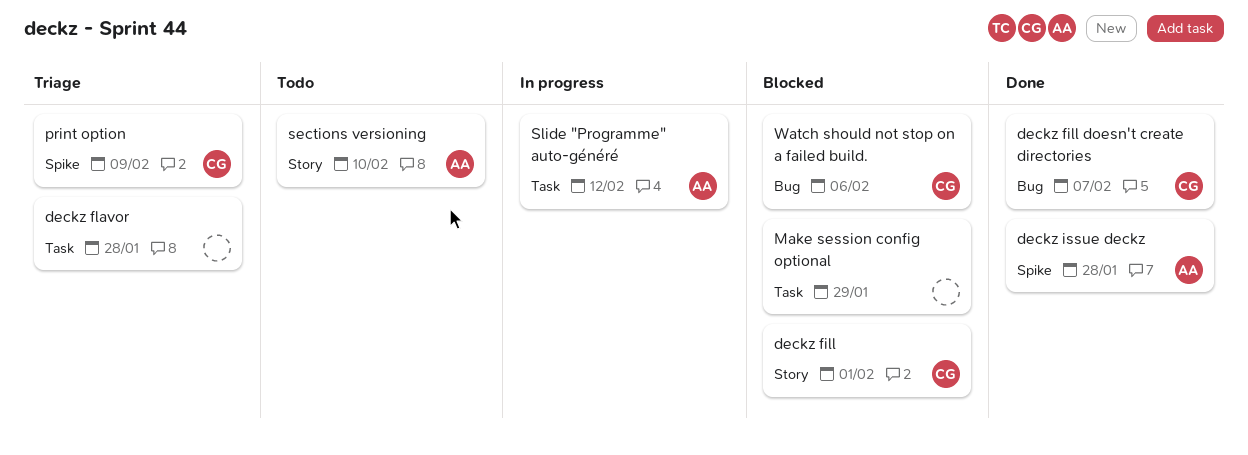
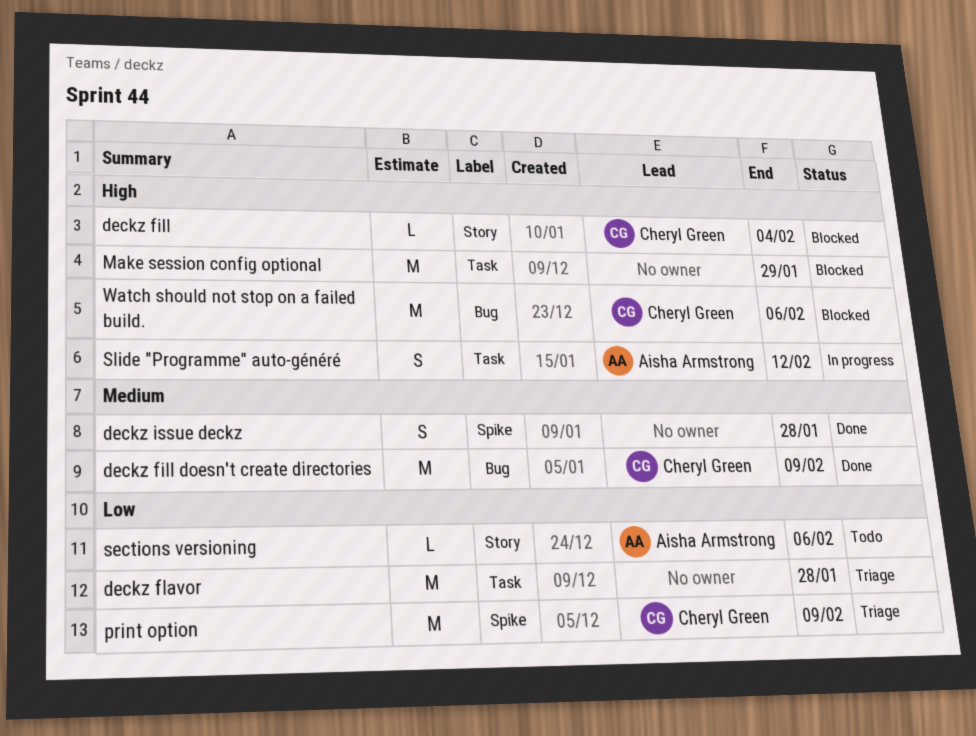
deckz fill, due: Feb 1 -> Feb 4
deckz fill doesn't create directories, due: Feb 7 -> Feb 9
deckz issue deckz, owner: Aisha Armstrong -> none
sections versioning, due: Feb 10 -> Feb 6

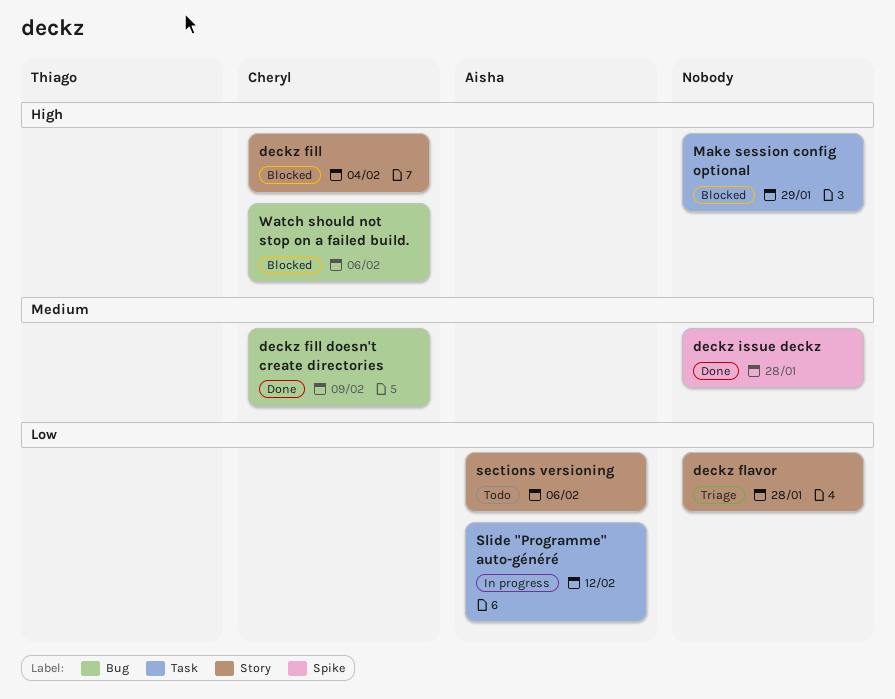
deckz flavor, label: Task -> Story
print option: present -> none
Slide "Programme" auto-généré, priority: High -> Low

